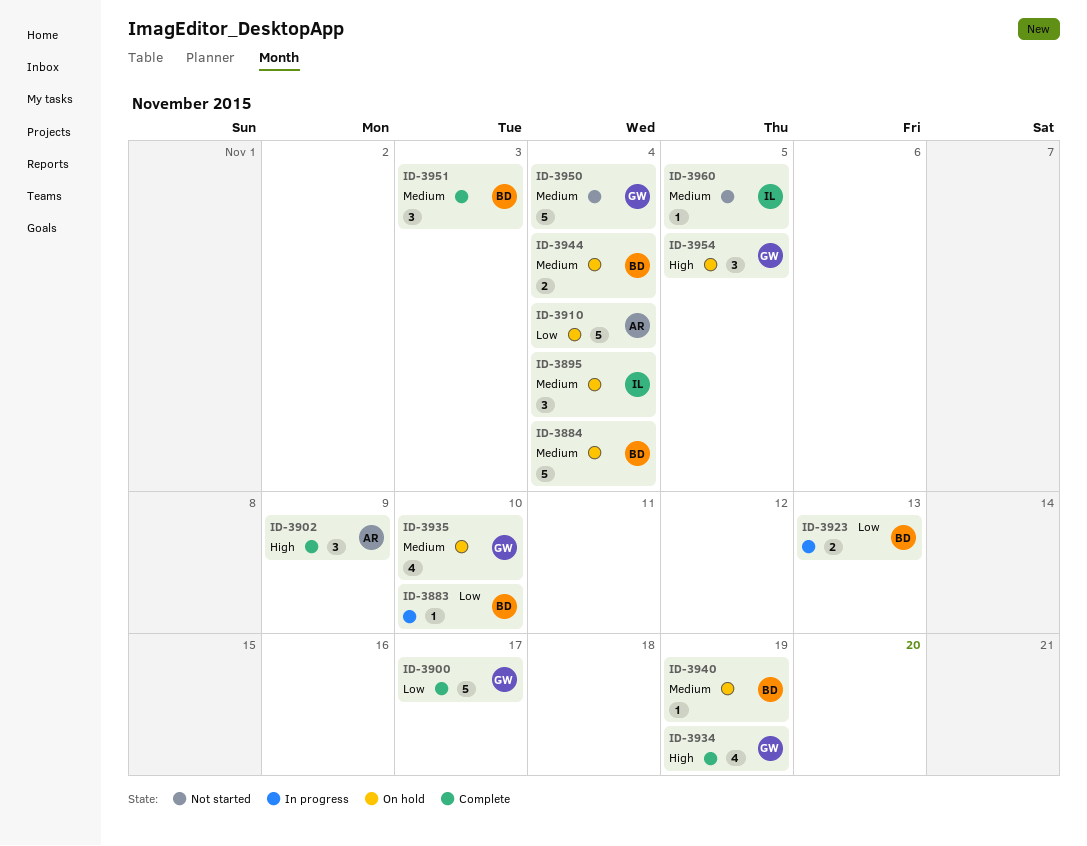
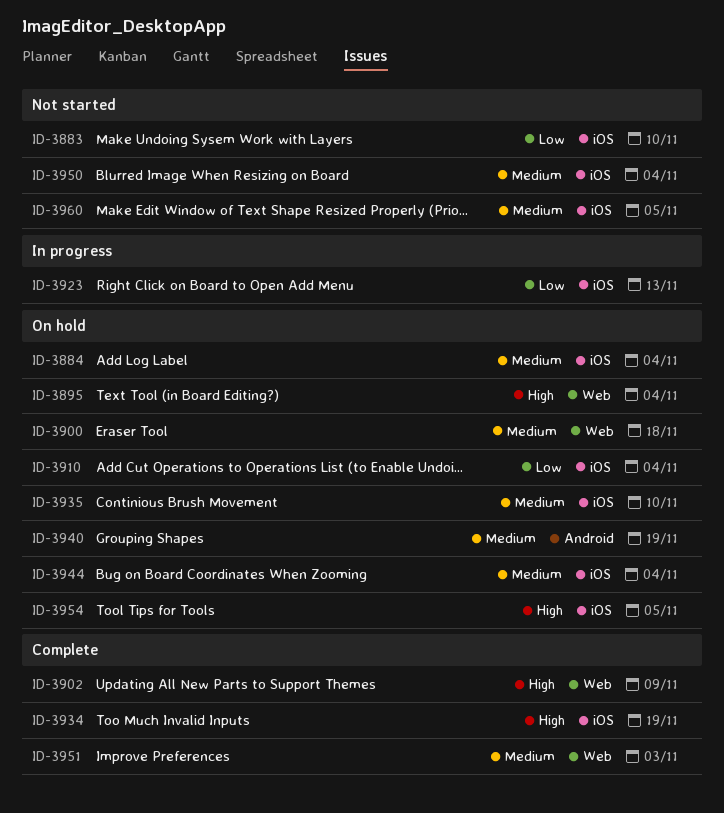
ID-3883, status: In progress -> Not started
ID-3895, priority: Medium -> High
ID-3900, status: Complete -> On hold
ID-3900, priority: Low -> Medium
ID-3900, due: Nov 17 -> Nov 18

